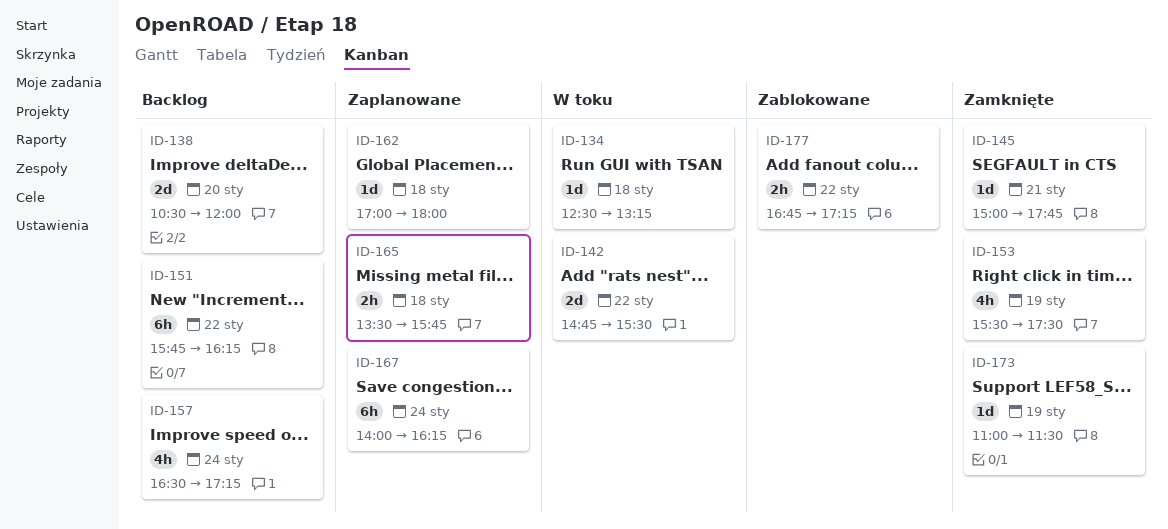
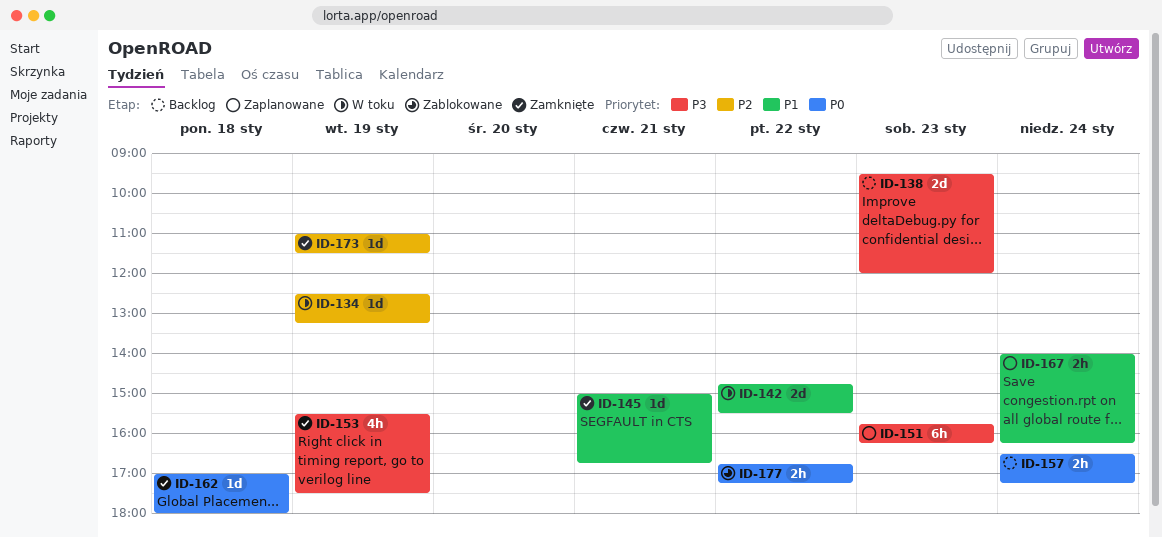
ID-134, day: Jan 18 -> Jan 19
ID-138, day: Jan 20 -> Jan 23
ID-138, begins: 10:30 -> 09:30
ID-145, ends: 17:45 -> 16:45
ID-151, status: Backlog -> Zaplanowane
ID-151, day: Jan 22 -> Jan 23
ID-157, estimate: 4h -> 2h
ID-162, status: Zaplanowane -> Zamknięte
ID-165: present -> none
ID-167, estimate: 6h -> 2h

